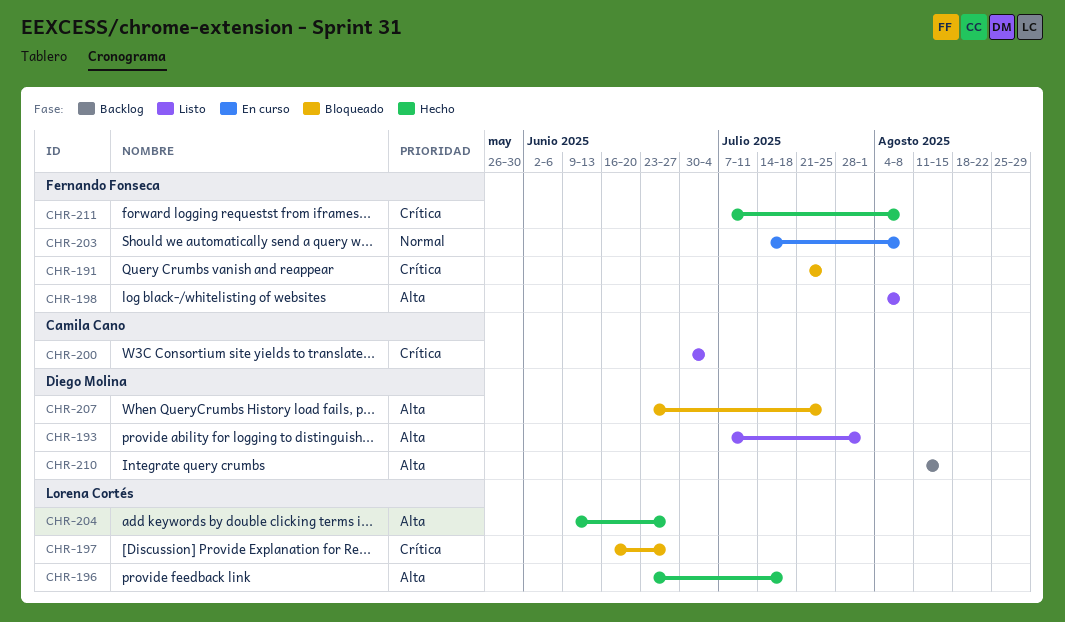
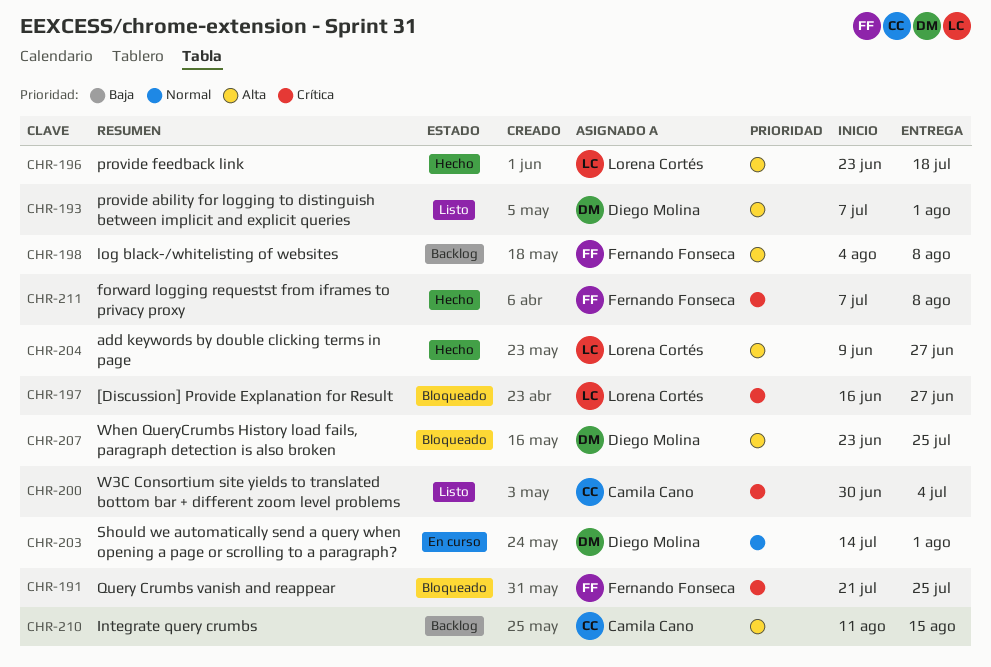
CHR-198, status: Listo -> Backlog
CHR-203, owner: Fernando Fonseca -> Diego Molina
CHR-203, due: Aug 8 -> Aug 1
CHR-210, owner: Diego Molina -> Camila Cano

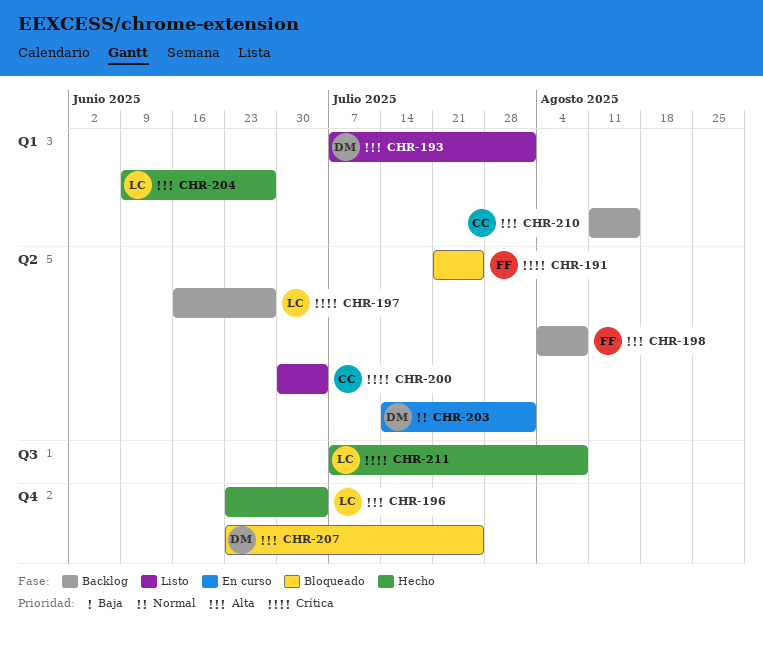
CHR-196, due: Jul 18 -> Jul 4
CHR-197, status: Bloqueado -> Backlog
CHR-211, owner: Fernando Fonseca -> Lorena Cortés

